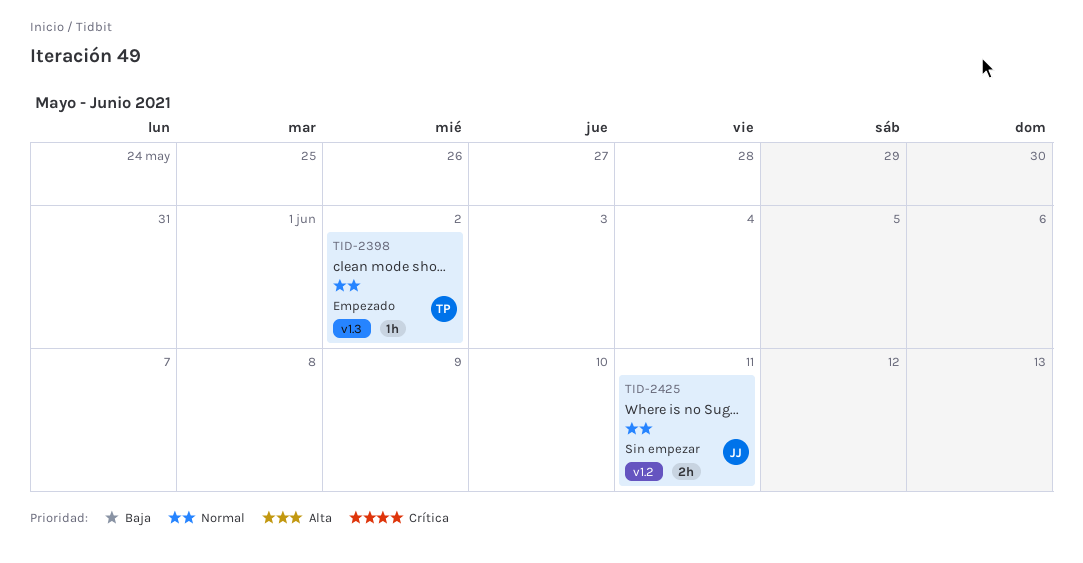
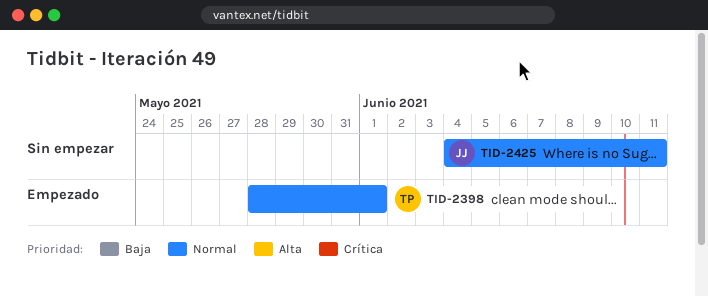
TID-2398, due: Jun 2 -> Jun 1

